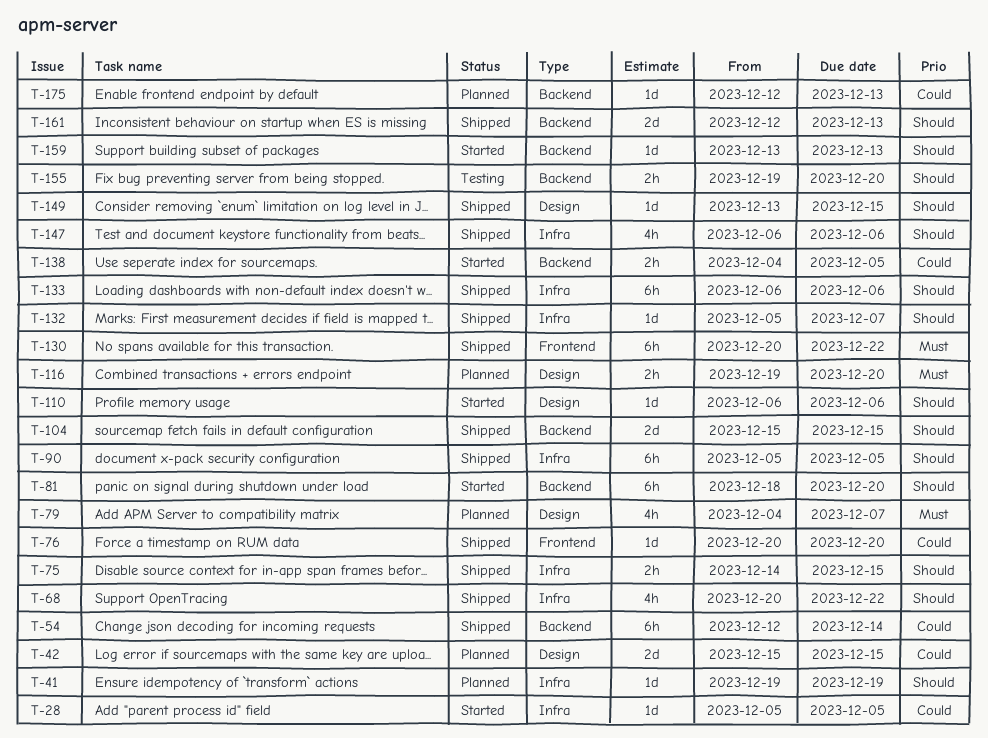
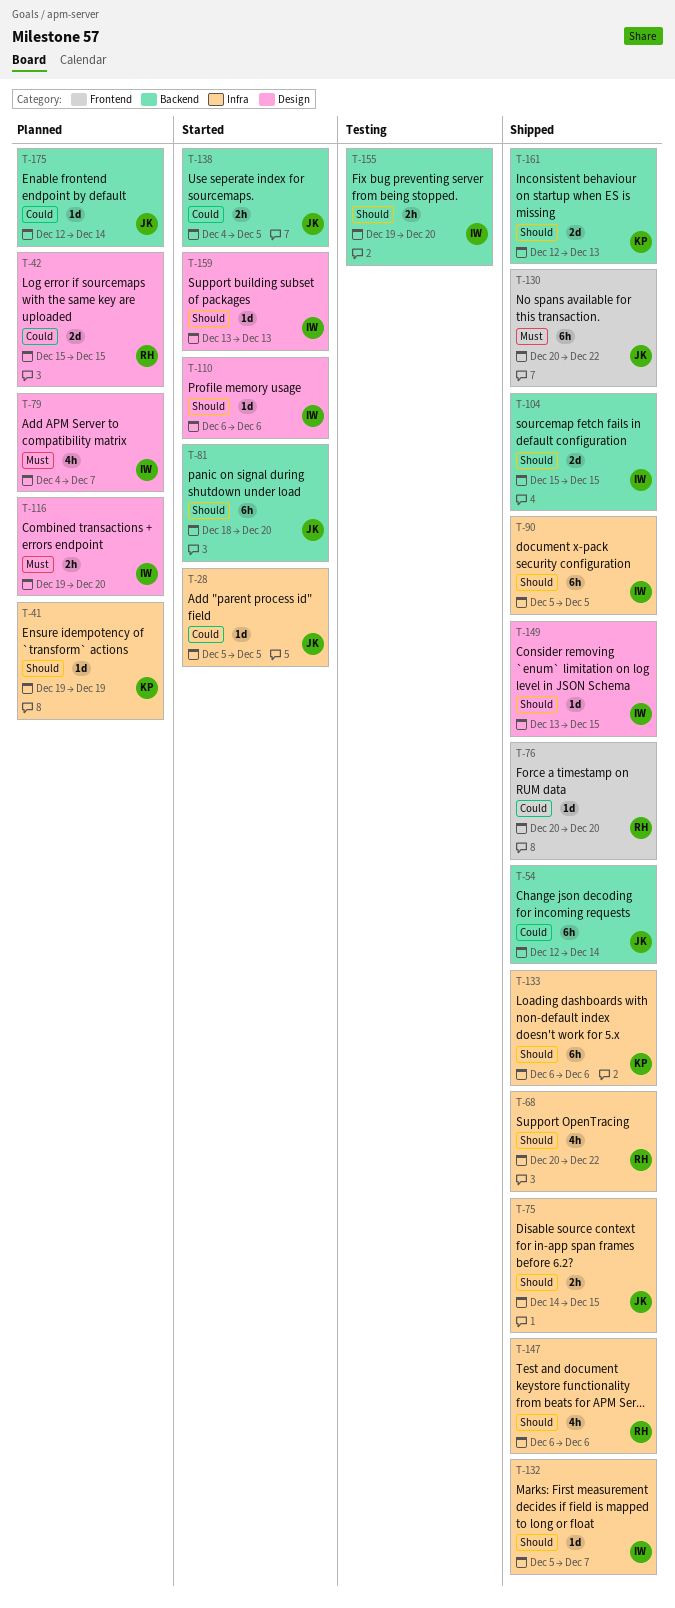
T-159, label: Backend -> Design
T-175, due: Dec 13 -> Dec 14

